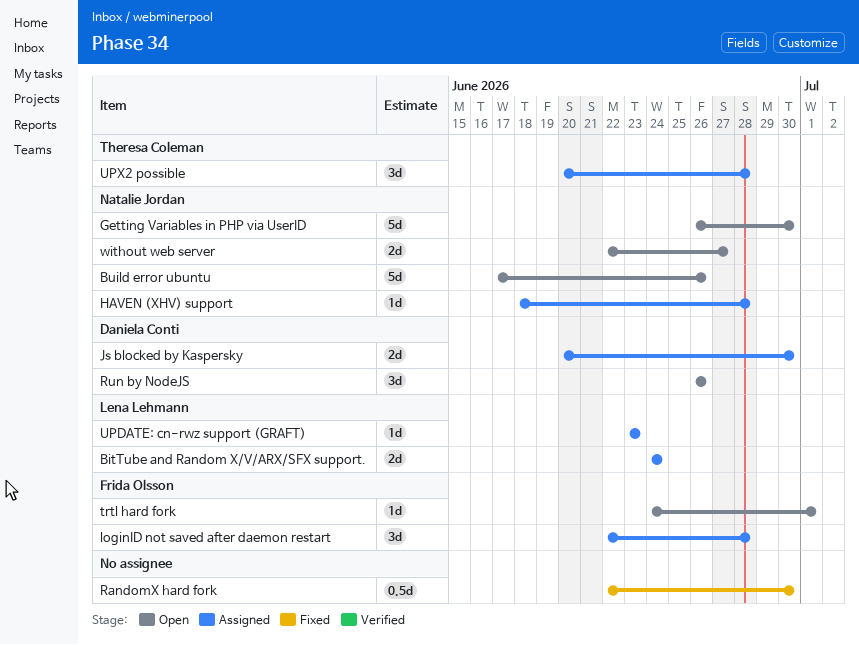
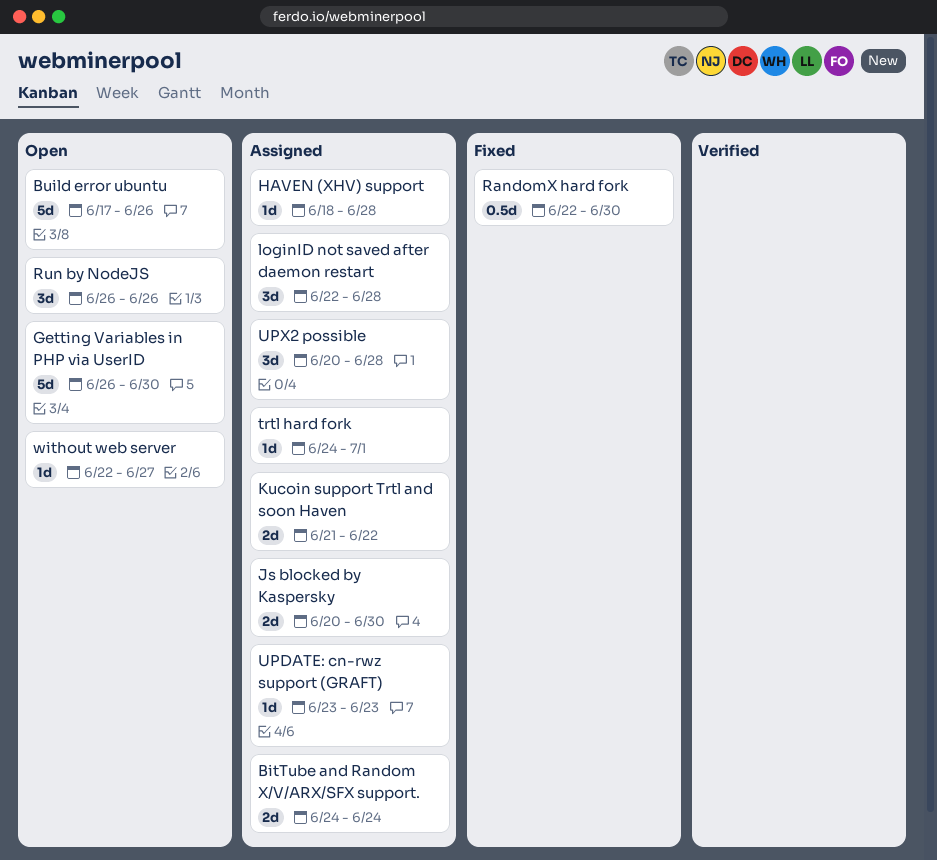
Kucoin support Trtl and soon Haven: none -> present
trtl hard fork, status: Open -> Assigned
without web server, estimate: 2d -> 1d

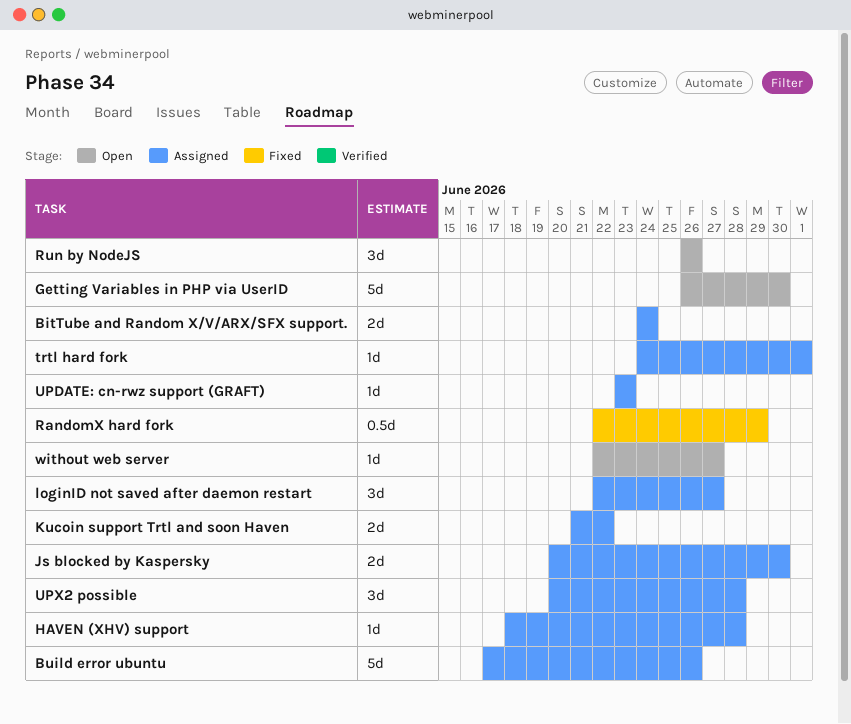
Build error ubuntu, status: Open -> Assigned
loginID not saved after daemon restart, due: Jun 28 -> Jun 27
RandomX hard fork, due: Jun 30 -> Jun 29

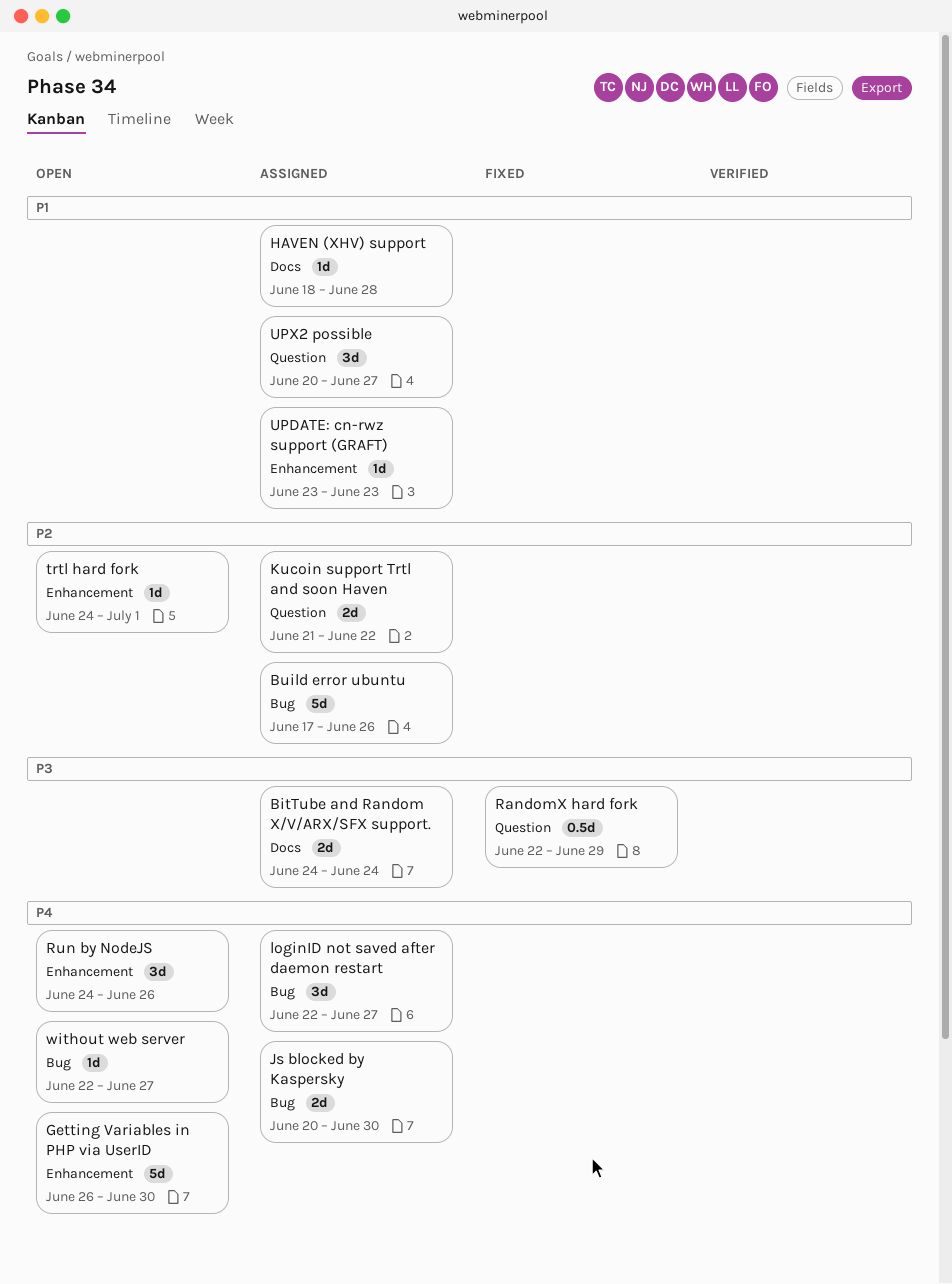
Run by NodeJS, start: Jun 26 -> Jun 24
trtl hard fork, status: Assigned -> Open
UPX2 possible, due: Jun 28 -> Jun 27

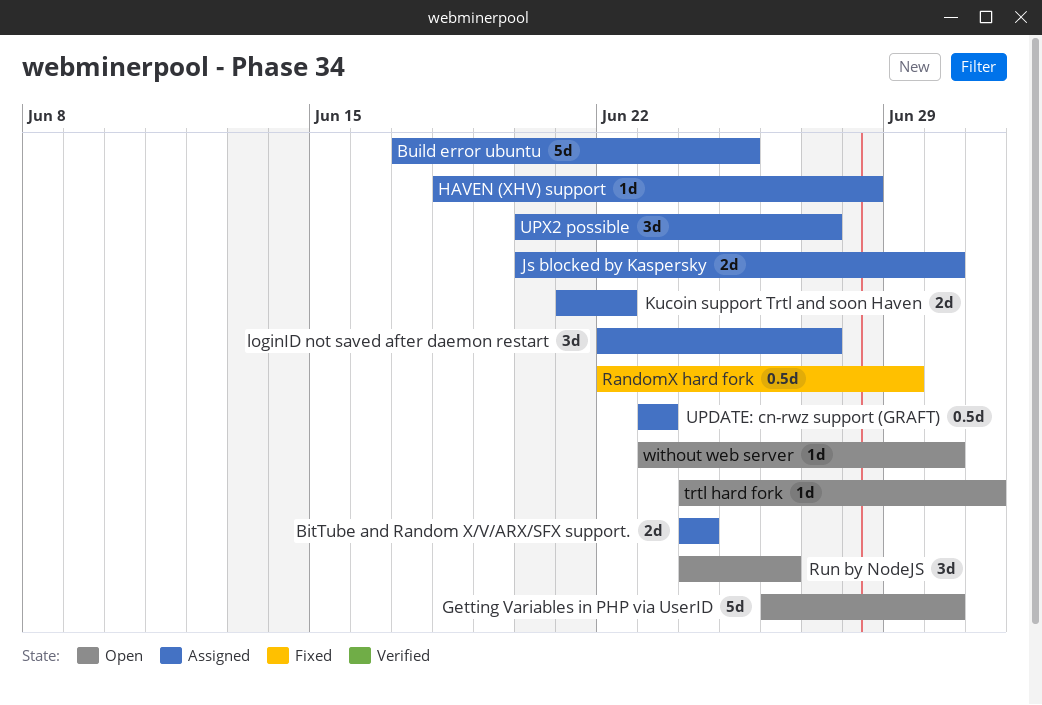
Build error ubuntu, due: Jun 26 -> Jun 25
UPDATE: cn-rwz support (GRAFT), estimate: 1d -> 0.5d
without web server, start: Jun 22 -> Jun 23
without web server, due: Jun 27 -> Jun 30

